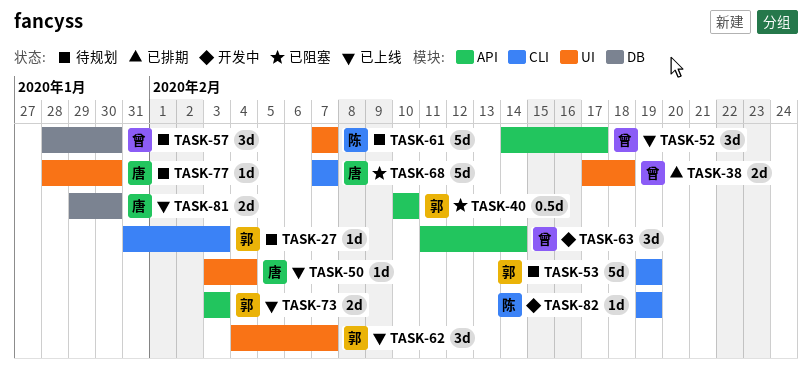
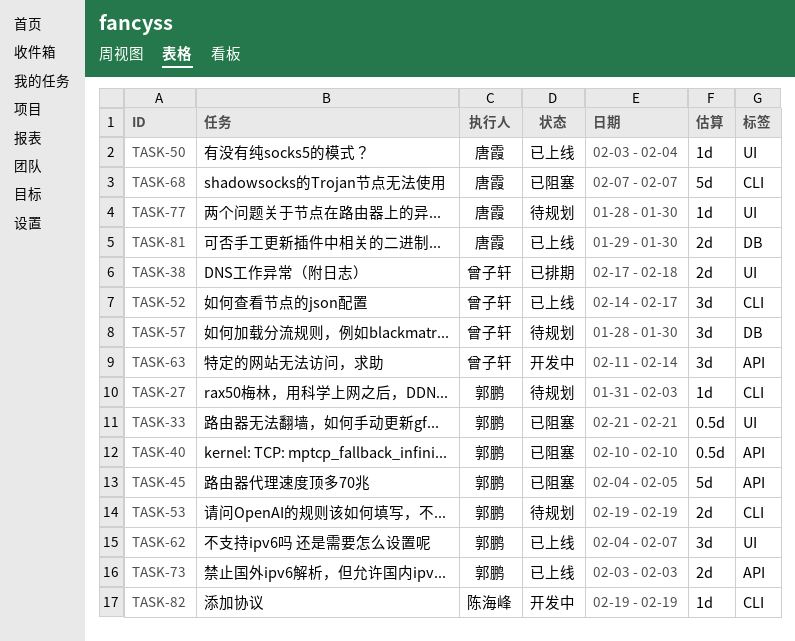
TASK-33: none -> present
TASK-45: none -> present
TASK-52, label: API -> CLI
TASK-53, estimate: 5d -> 2d
TASK-61: present -> none

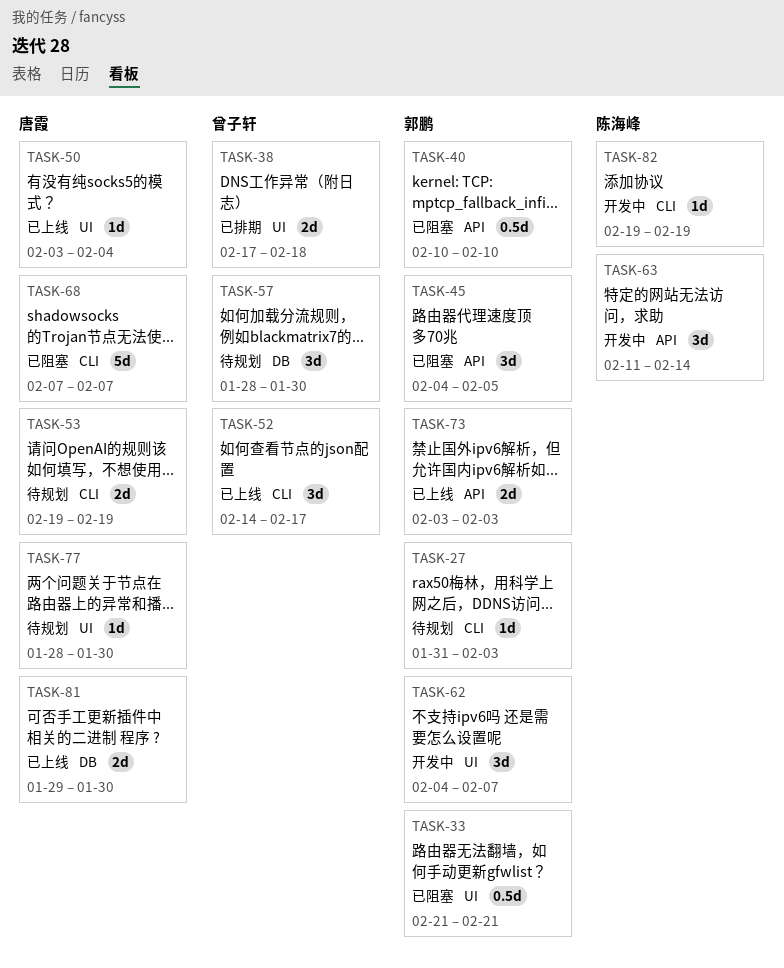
TASK-45, estimate: 5d -> 3d
TASK-53, owner: 郭鹏 -> 唐霞
TASK-62, status: 已上线 -> 开发中
TASK-63, owner: 曾子轩 -> 陈海峰

